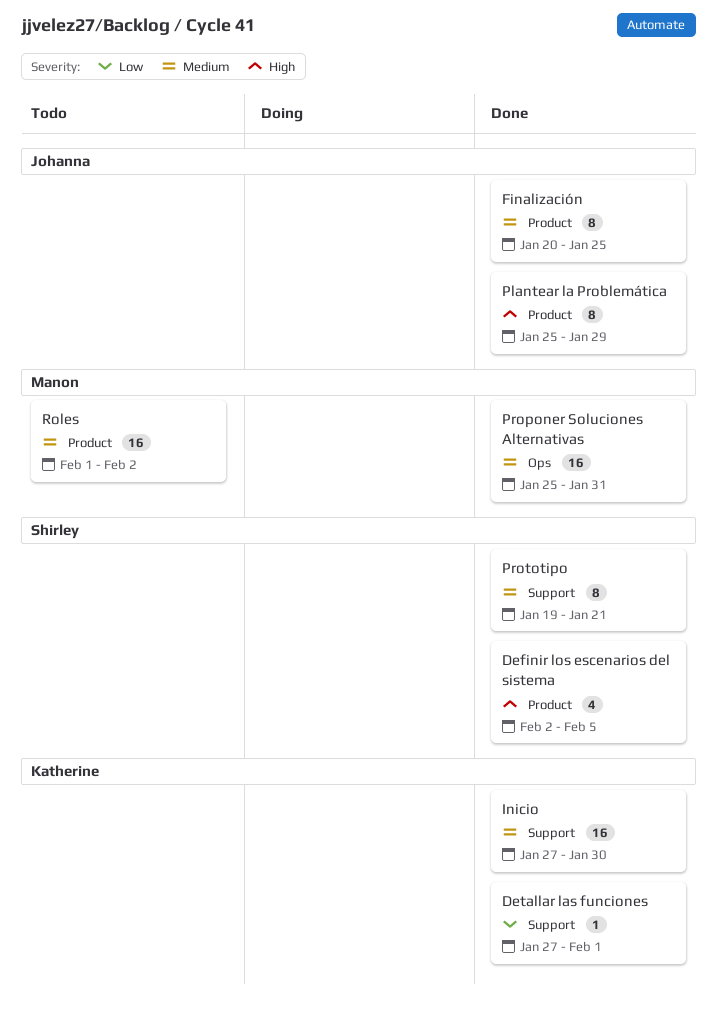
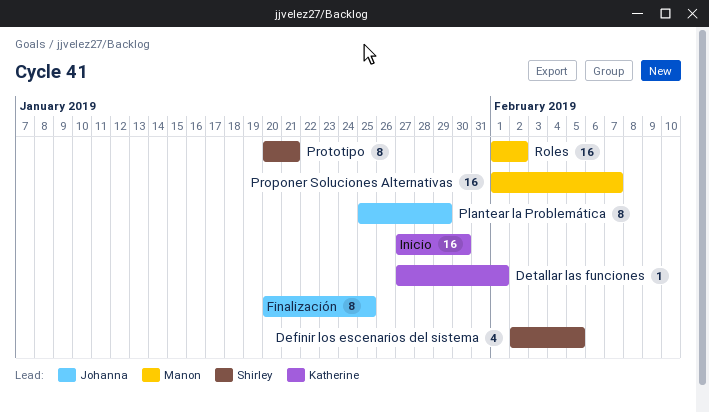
Proponer Soluciones Alternativas, start: Jan 25 -> Feb 1
Proponer Soluciones Alternativas, due: Jan 31 -> Feb 7
Prototipo, start: Jan 19 -> Jan 20

